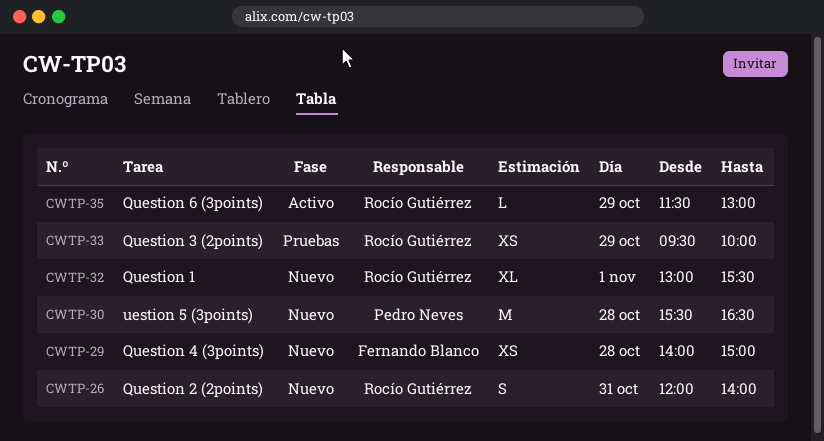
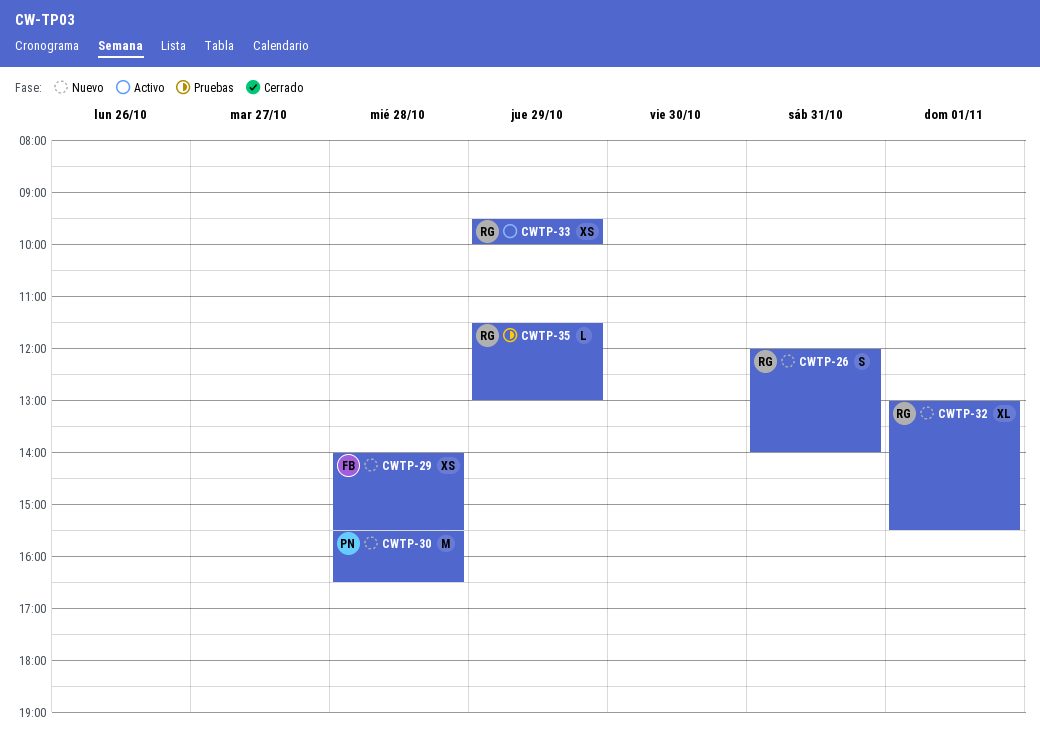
CWTP-29, ends: 15:00 -> 15:30
CWTP-33, status: Pruebas -> Activo
CWTP-35, status: Activo -> Pruebas

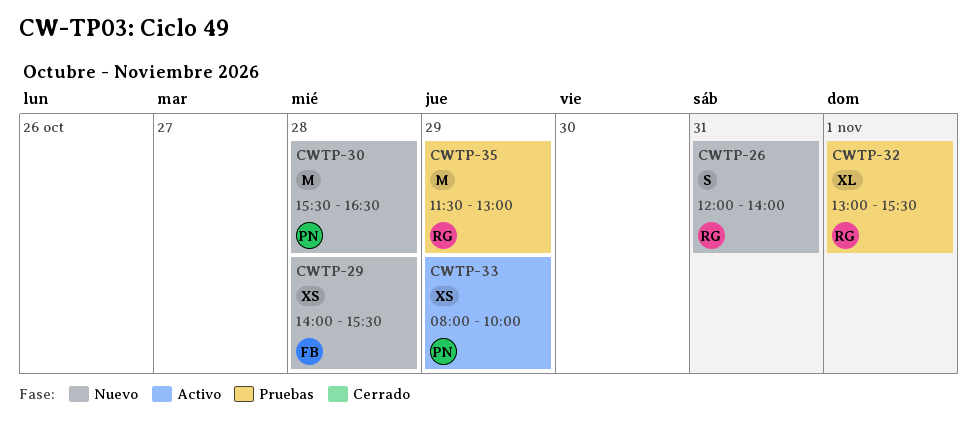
CWTP-32, status: Nuevo -> Pruebas
CWTP-33, owner: RG -> PN
CWTP-33, begins: 09:30 -> 08:00
CWTP-35, estimate: L -> M

